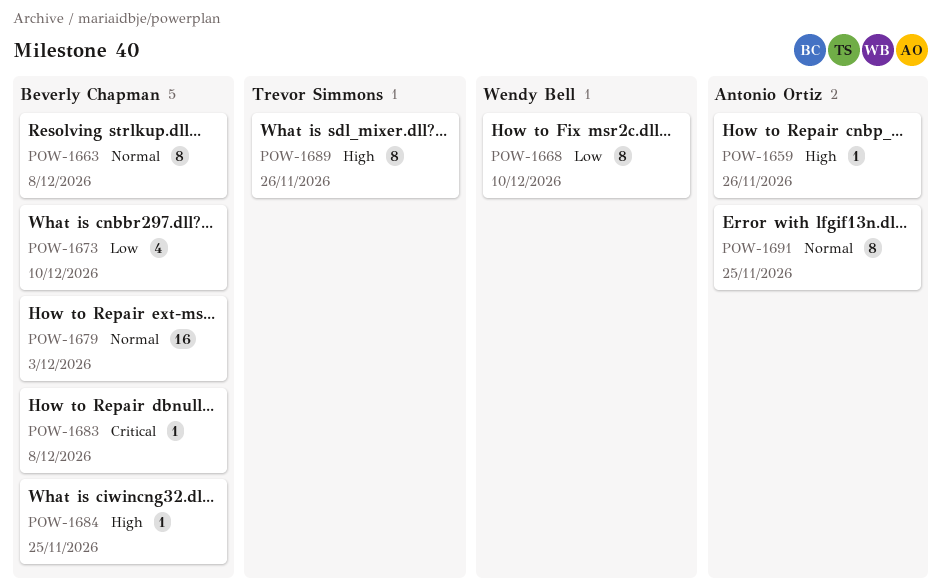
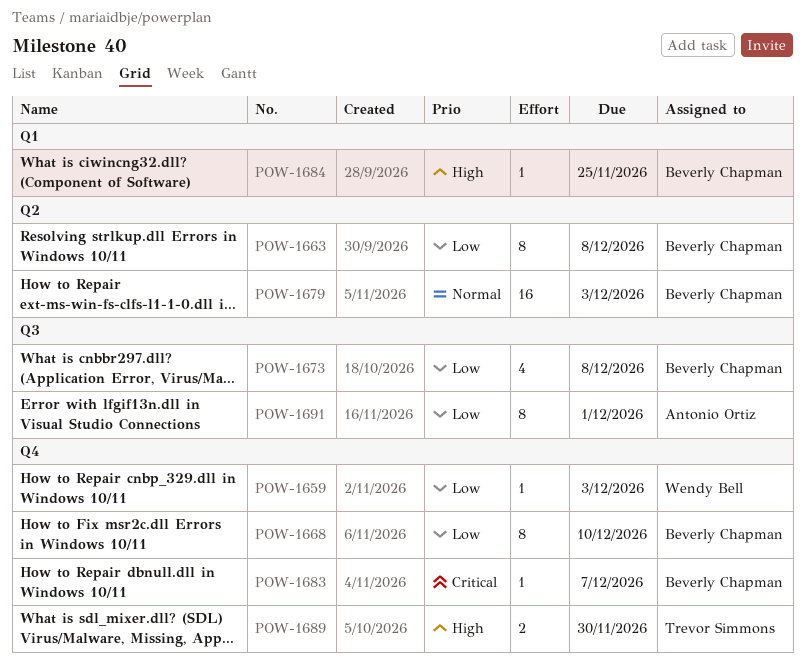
POW-1659, owner: Antonio Ortiz -> Wendy Bell
POW-1659, priority: High -> Low
POW-1659, due: Nov 26 -> Dec 3
POW-1663, priority: Normal -> Low
POW-1668, owner: Wendy Bell -> Beverly Chapman
POW-1673, due: Dec 10 -> Dec 8
POW-1683, due: Dec 8 -> Dec 7
POW-1689, estimate: 8 -> 2
POW-1689, due: Nov 26 -> Nov 30
POW-1691, priority: Normal -> Low
POW-1691, due: Nov 25 -> Dec 1

